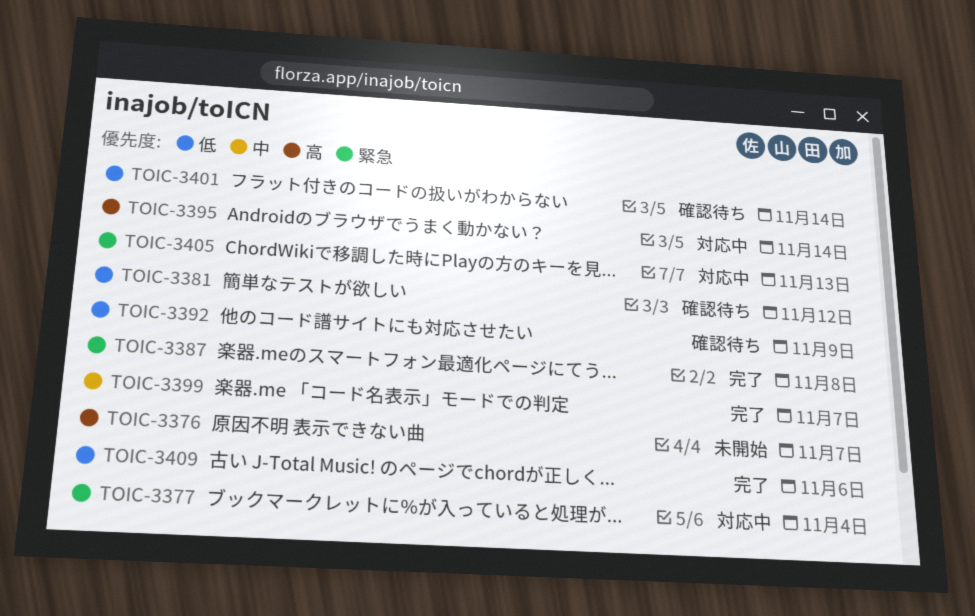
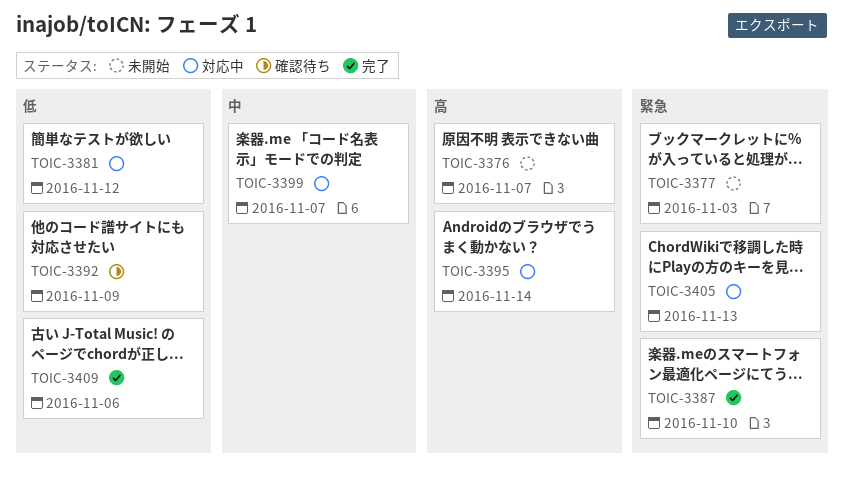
TOIC-3377, status: 対応中 -> 未開始
TOIC-3377, due: Nov 4 -> Nov 3
TOIC-3381, status: 確認待ち -> 対応中
TOIC-3387, due: Nov 8 -> Nov 10
TOIC-3399, status: 完了 -> 対応中
TOIC-3401: present -> none

